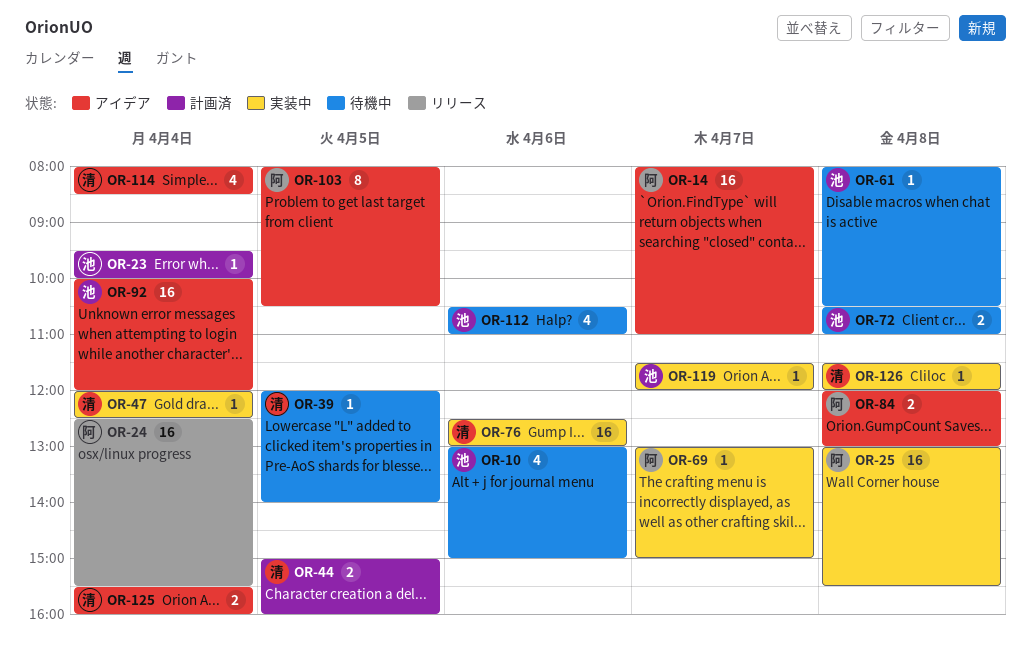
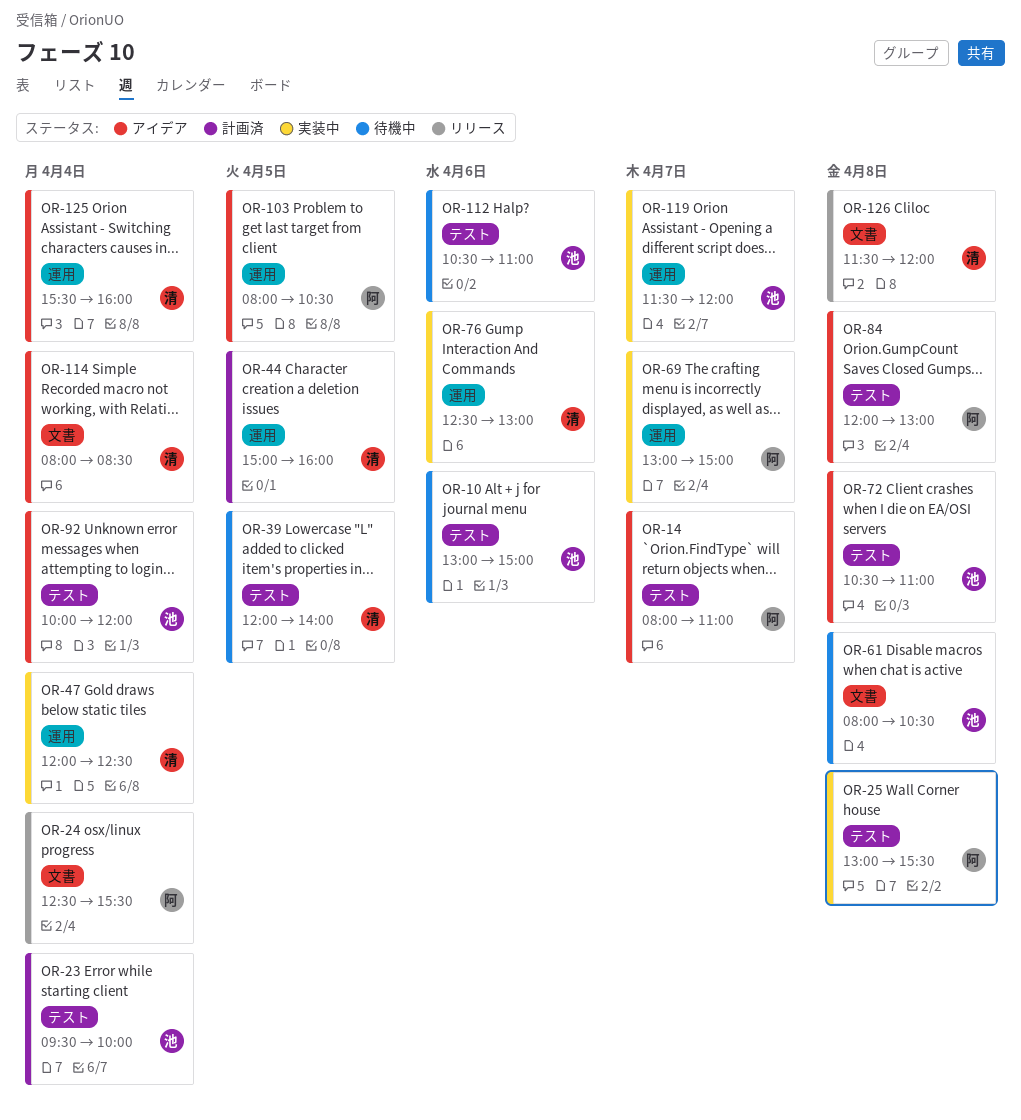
OR-72, status: 待機中 -> アイデア
OR-126, status: 実装中 -> リリース

